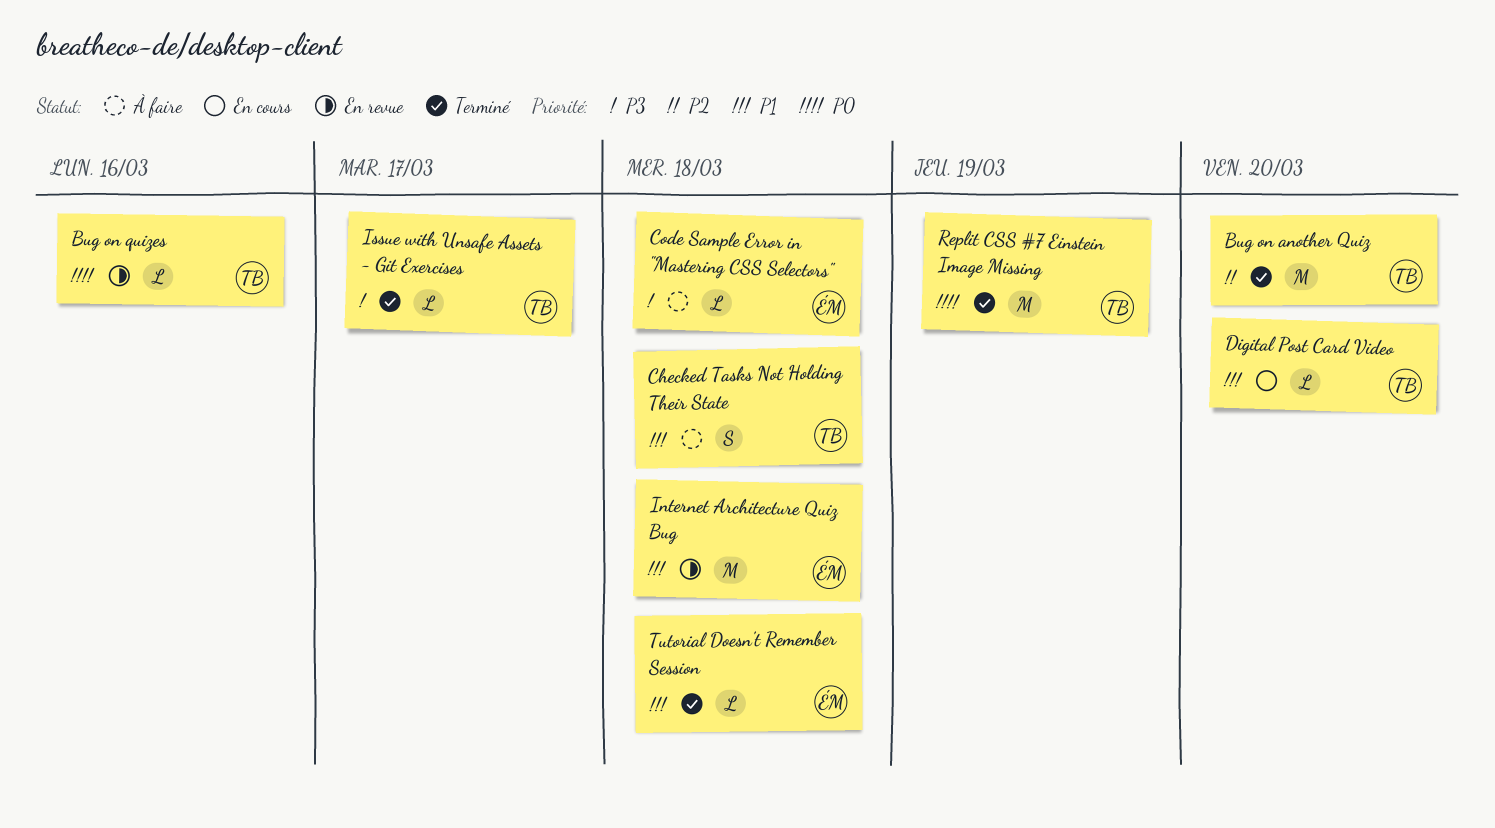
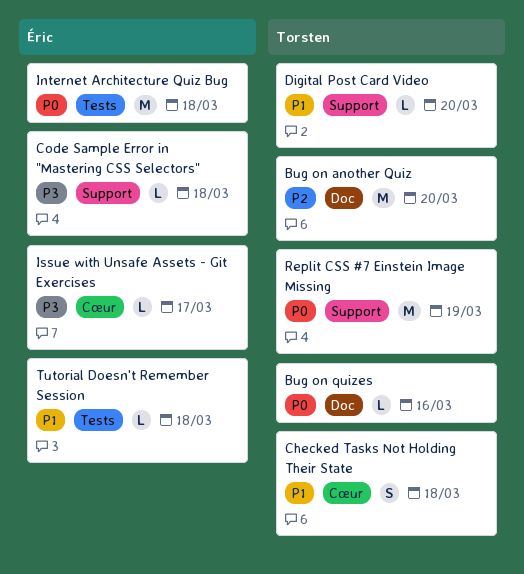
Internet Architecture Quiz Bug, priority: P1 -> P0
Issue with Unsafe Assets - Git Exercises, owner: Torsten -> Éric

